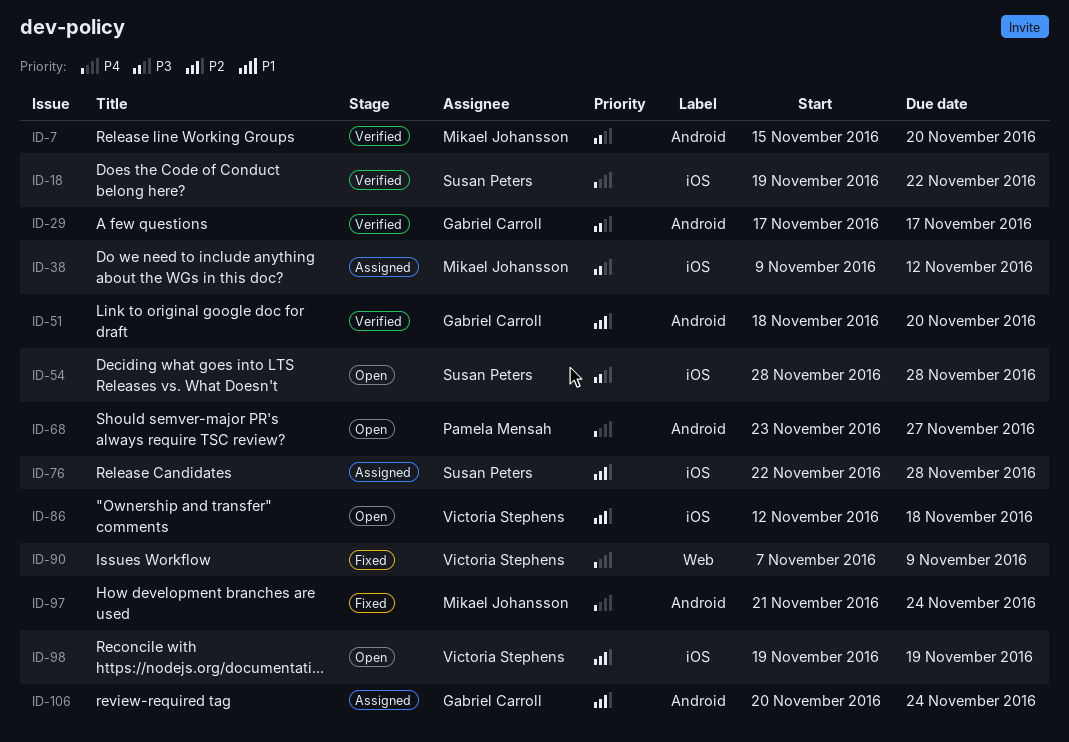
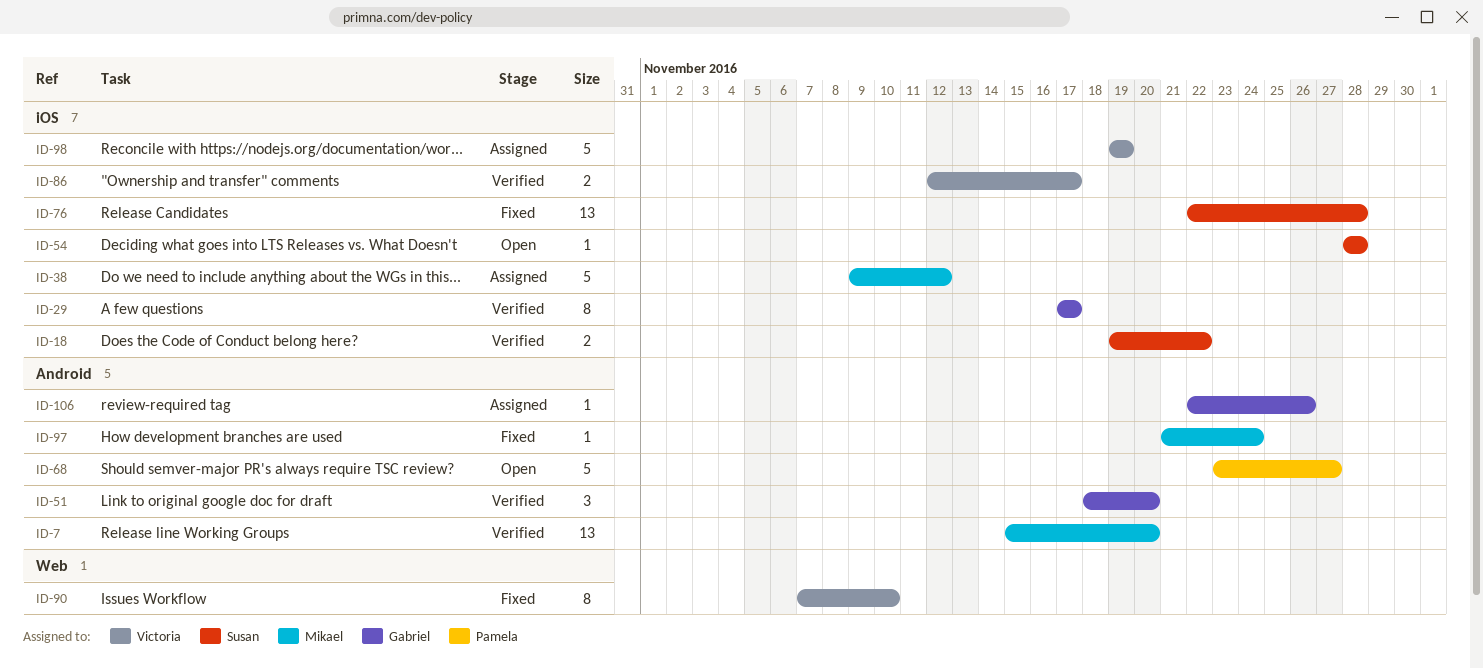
ID-29, label: Android -> iOS
ID-76, status: Assigned -> Fixed
ID-86, status: Open -> Verified
ID-86, due: Nov 18 -> Nov 17
ID-90, due: Nov 9 -> Nov 10
ID-98, status: Open -> Assigned
ID-106, start: Nov 20 -> Nov 22
ID-106, due: Nov 24 -> Nov 26

